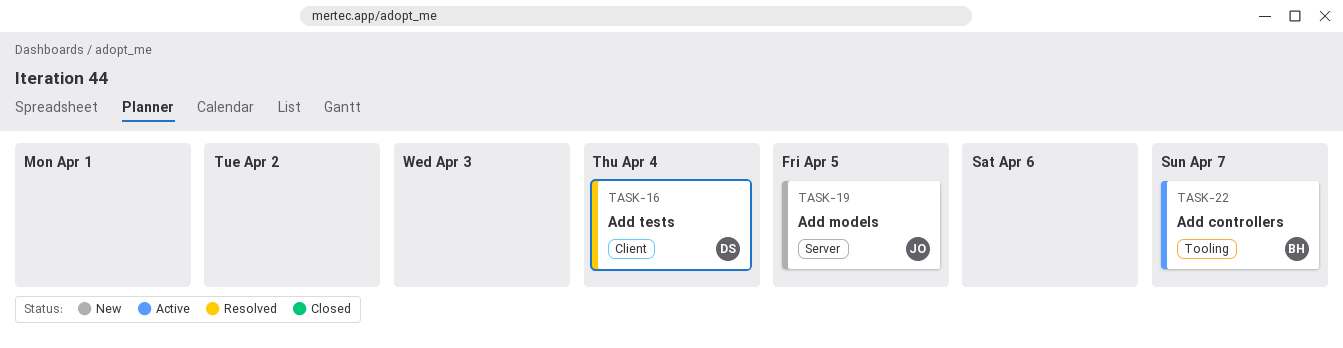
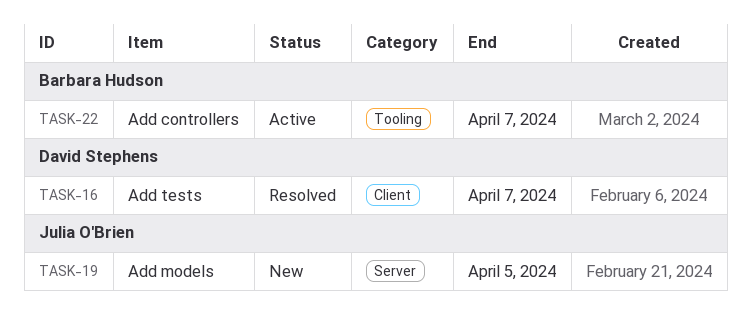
TASK-16, due: Apr 4 -> Apr 7

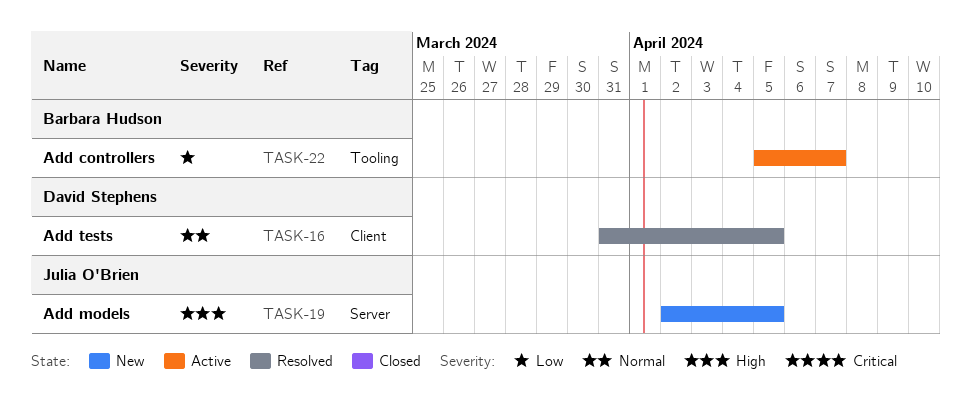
TASK-16, due: Apr 7 -> Apr 5

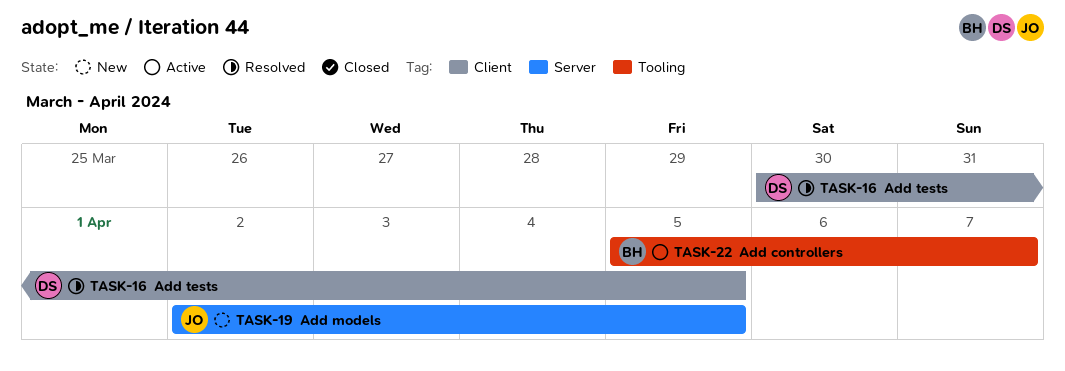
TASK-16, start: Mar 31 -> Mar 30

